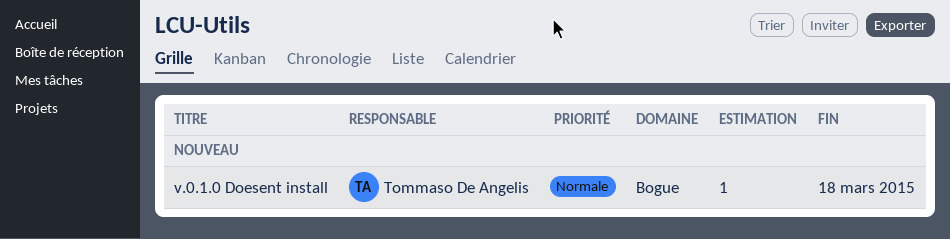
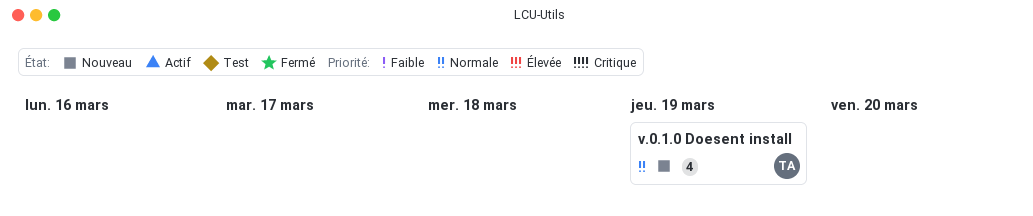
v.0.1.0 Doesent install, estimate: 1 -> 4
v.0.1.0 Doesent install, due: Mar 18 -> Mar 19

